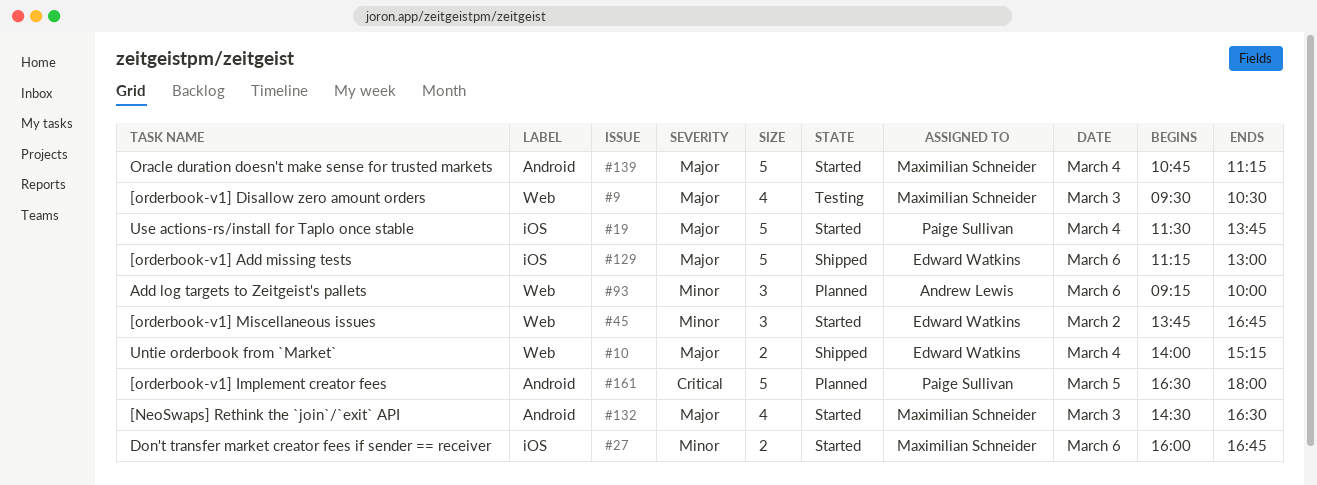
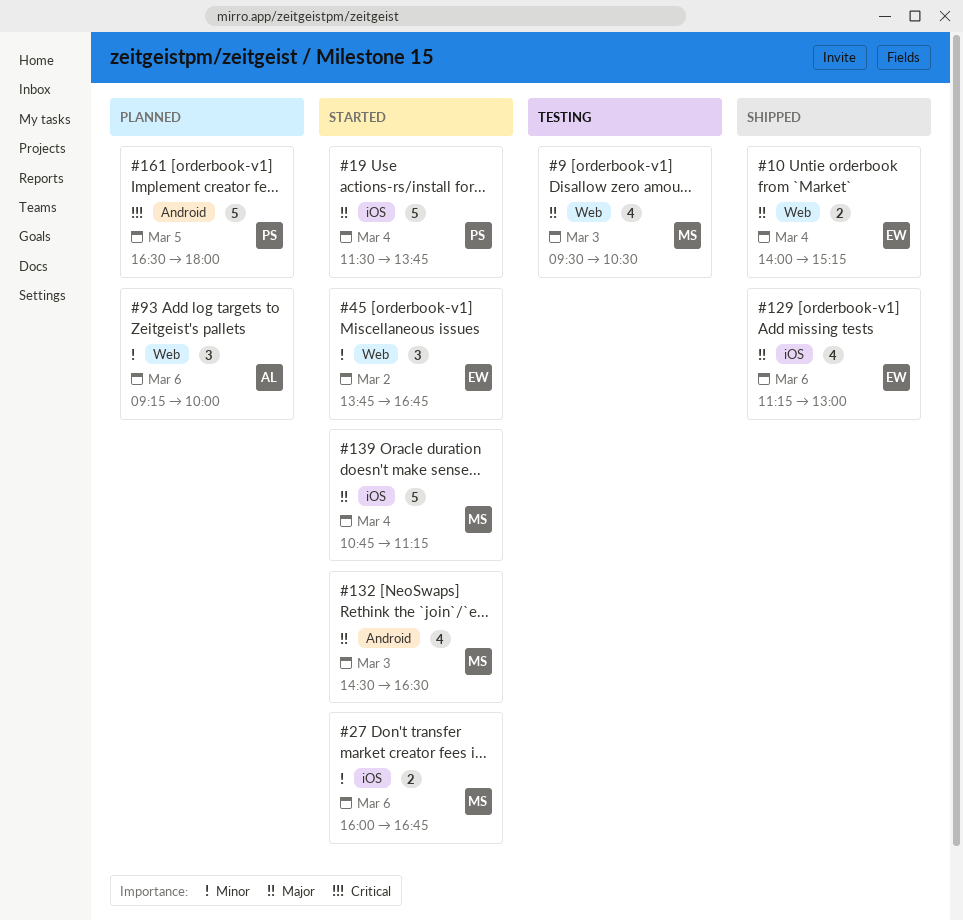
#129, estimate: 5 -> 4
#139, label: Android -> iOS

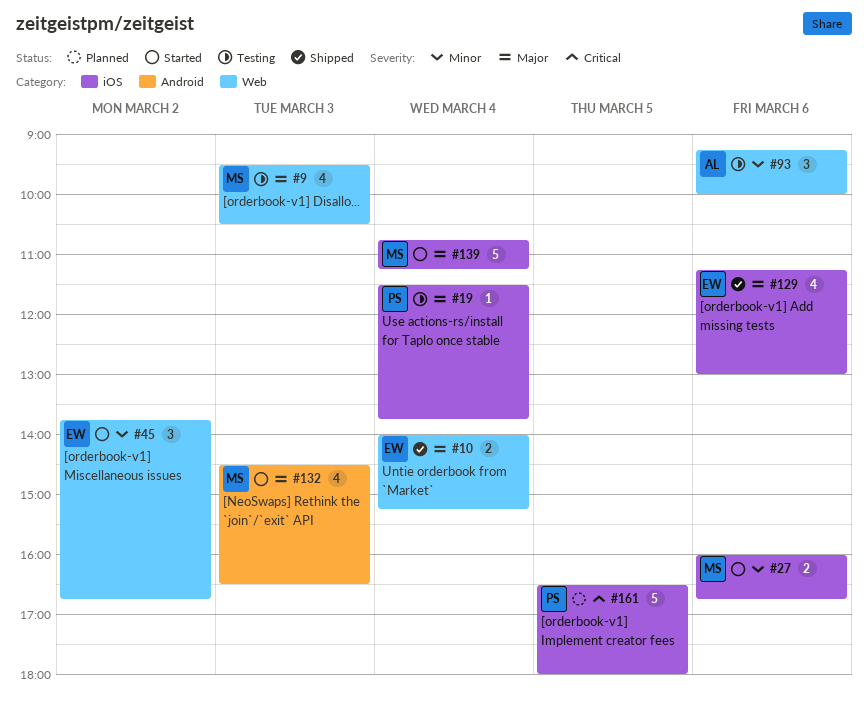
#19, status: Started -> Testing
#19, estimate: 5 -> 1
#93, status: Planned -> Testing
#161, label: Android -> iOS

